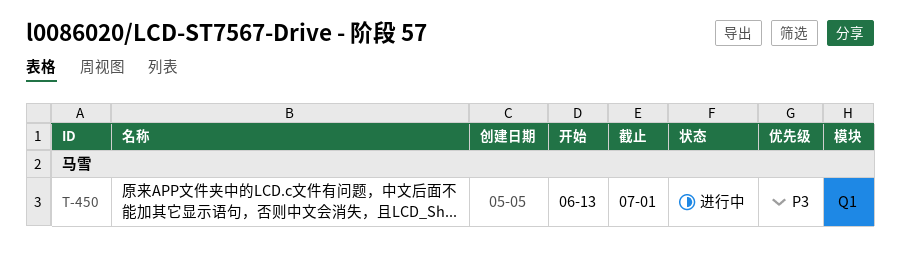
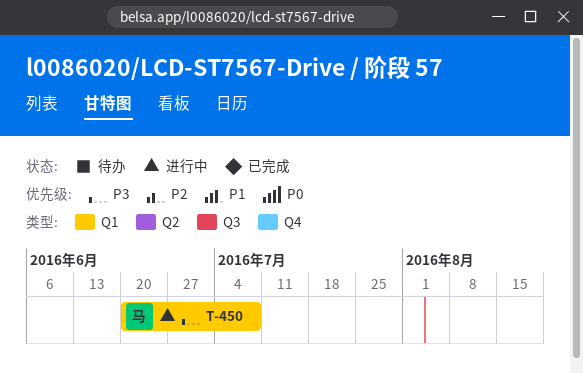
T-450, start: Jun 13 -> Jun 20
T-450, due: Jul 1 -> Jul 8

